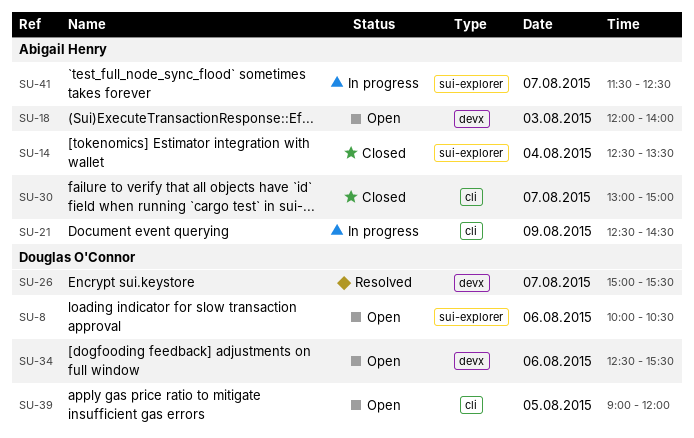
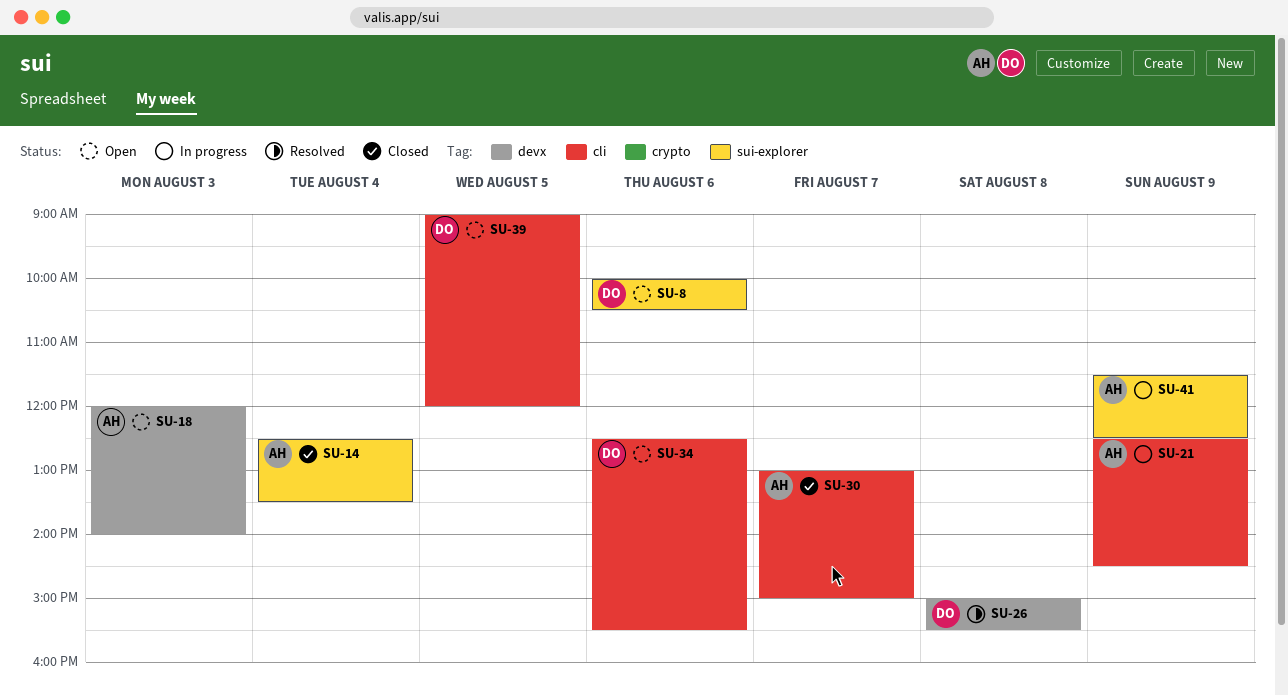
SU-26, day: Aug 7 -> Aug 8
SU-34, label: devx -> cli
SU-41, day: Aug 7 -> Aug 9

